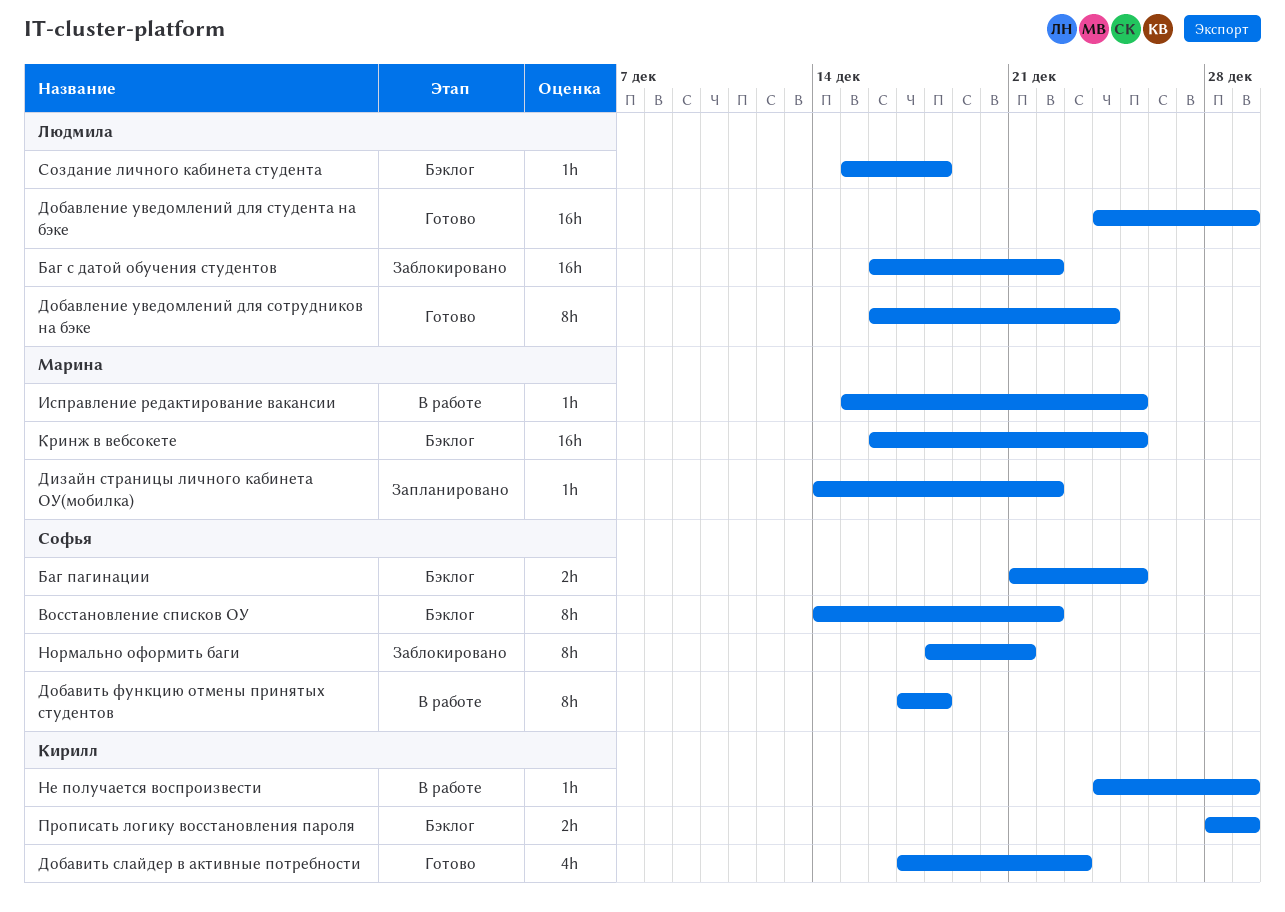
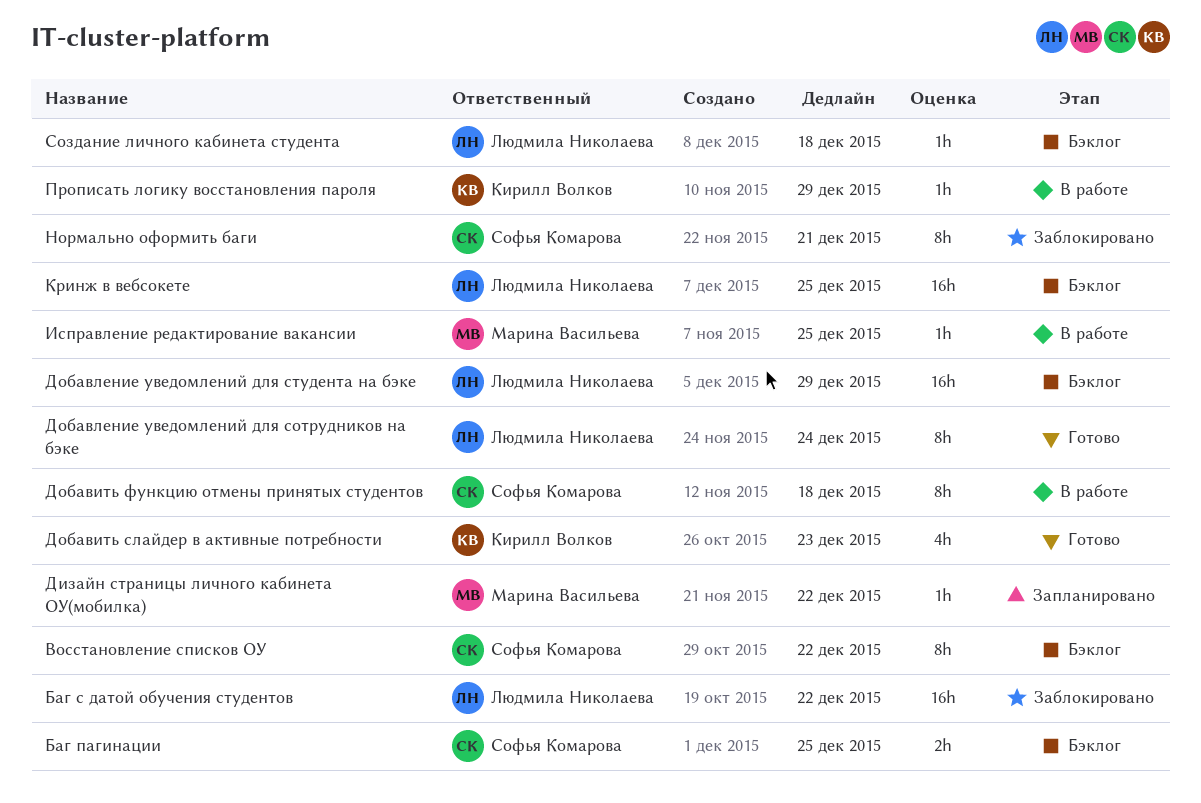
Добавление уведомлений для студента на бэке, status: Готово -> Бэклог
Кринж в вебсокете, owner: Марина Васильева -> Людмила Николаева
Не получается воспроизвести: present -> none
Прописать логику восстановления пароля, status: Бэклог -> В работе
Прописать логику восстановления пароля, estimate: 2h -> 1h

